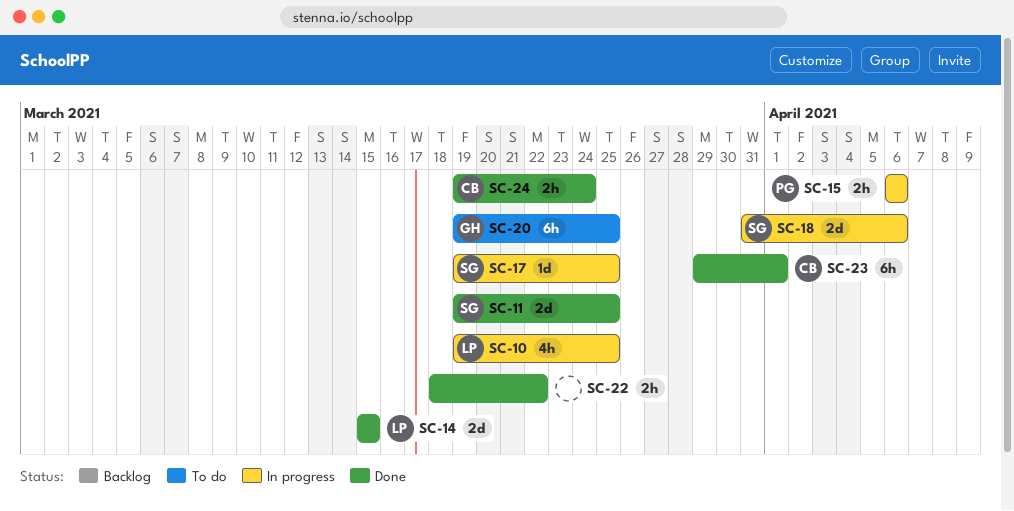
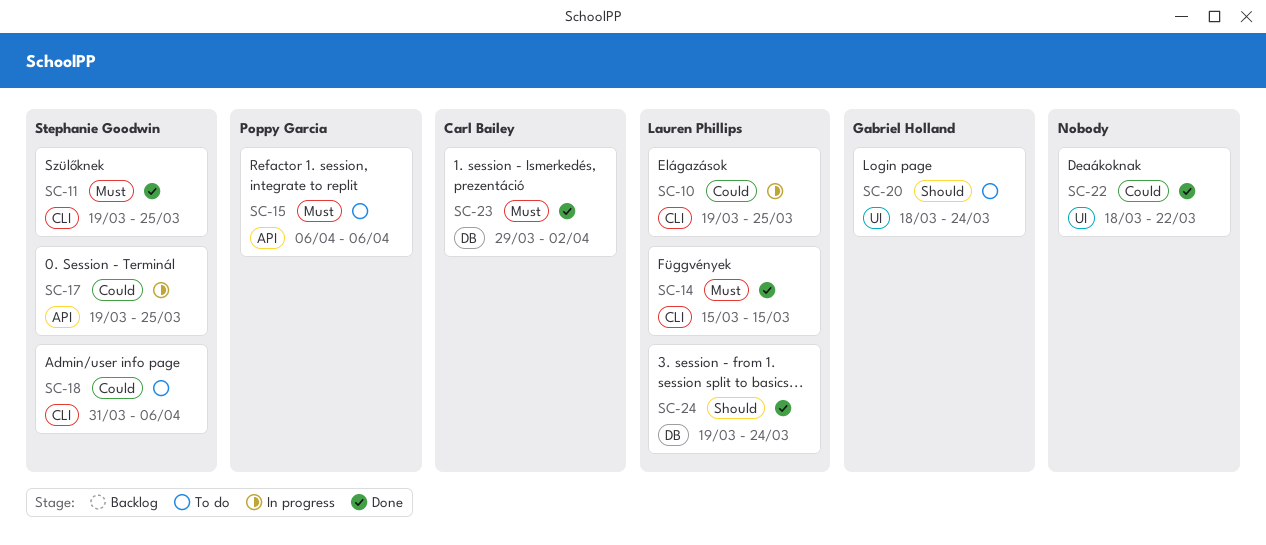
SC-15, status: In progress -> To do
SC-18, status: In progress -> To do
SC-20, start: Mar 19 -> Mar 18
SC-20, due: Mar 25 -> Mar 24
SC-23, due: Apr 1 -> Apr 2
SC-24, owner: Carl Bailey -> Lauren Phillips

